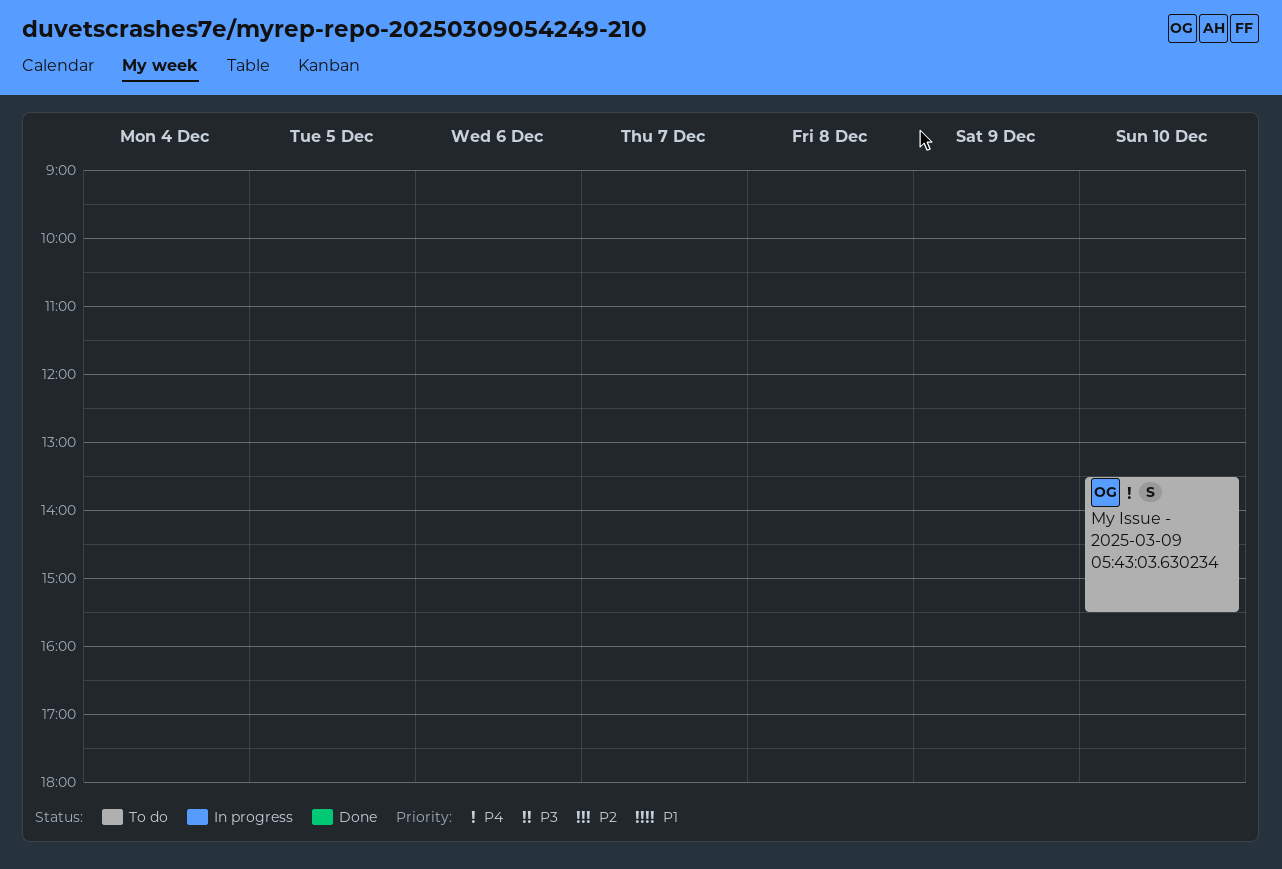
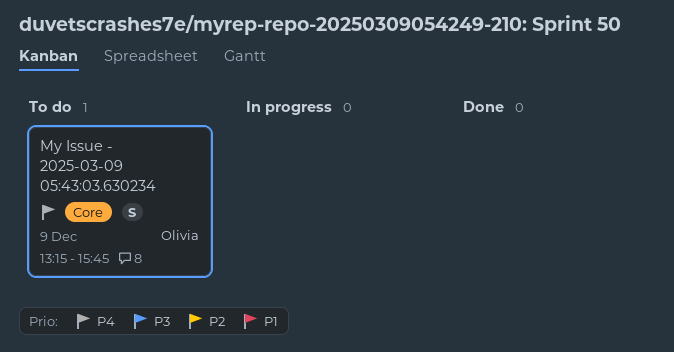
My Issue - 2025-03-09 05:43:03.630234, day: Dec 10 -> Dec 9
My Issue - 2025-03-09 05:43:03.630234, begins: 13:30 -> 13:15
My Issue - 2025-03-09 05:43:03.630234, ends: 15:30 -> 15:45

